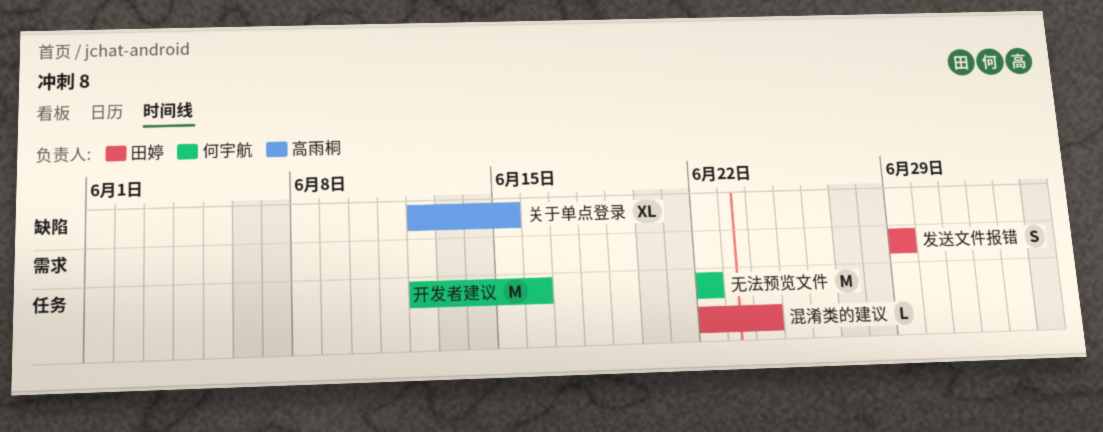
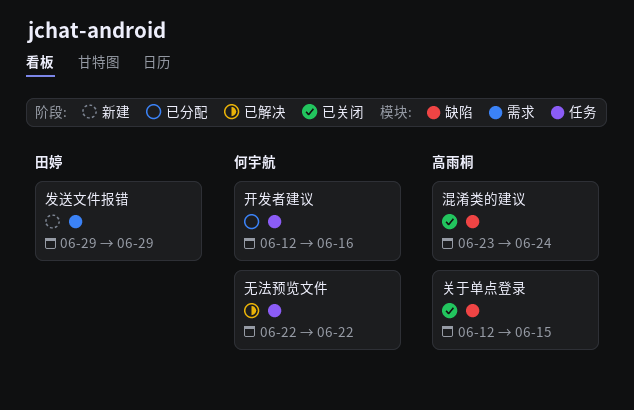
混淆类的建议, owner: 田婷 -> 高雨桐
混淆类的建议, label: 任务 -> 缺陷
混淆类的建议, start: Jun 22 -> Jun 23

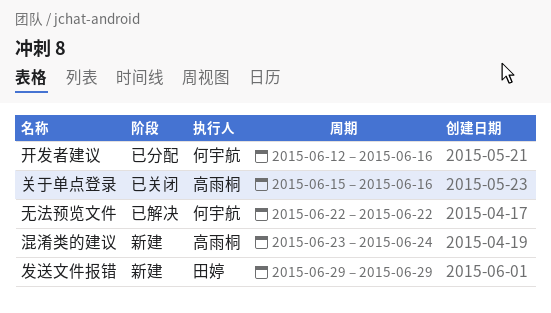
关于单点登录, start: Jun 12 -> Jun 15
关于单点登录, due: Jun 15 -> Jun 16
混淆类的建议, status: 已关闭 -> 新建

